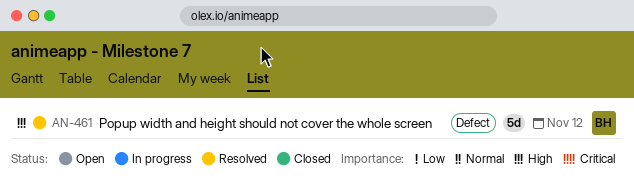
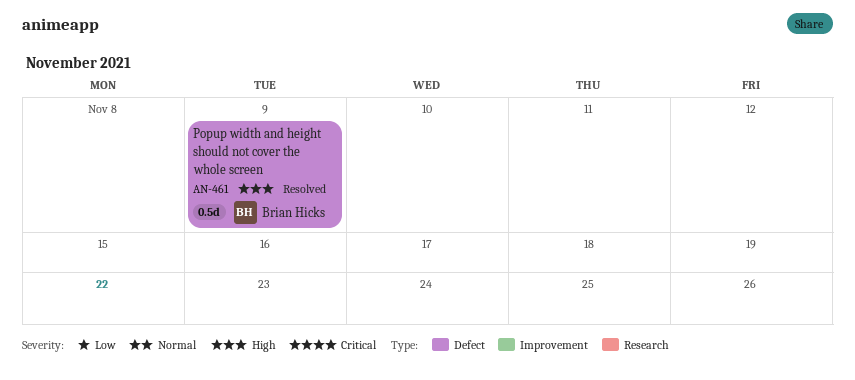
AN-461, estimate: 5d -> 0.5d
AN-461, due: Nov 12 -> Nov 9

